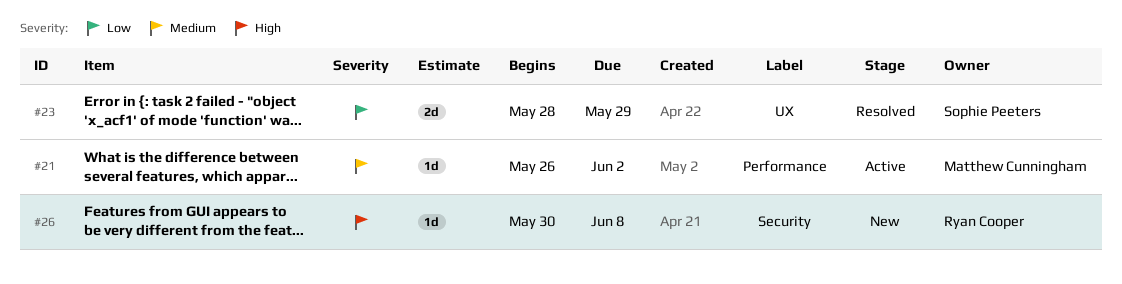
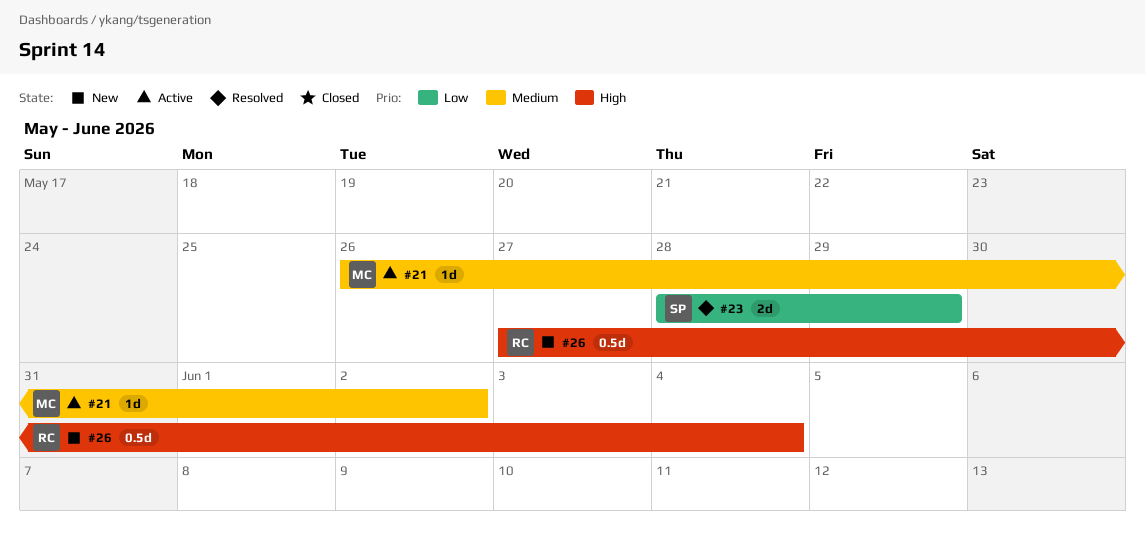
#26, estimate: 1d -> 0.5d
#26, start: May 30 -> May 27
#26, due: Jun 8 -> Jun 4

